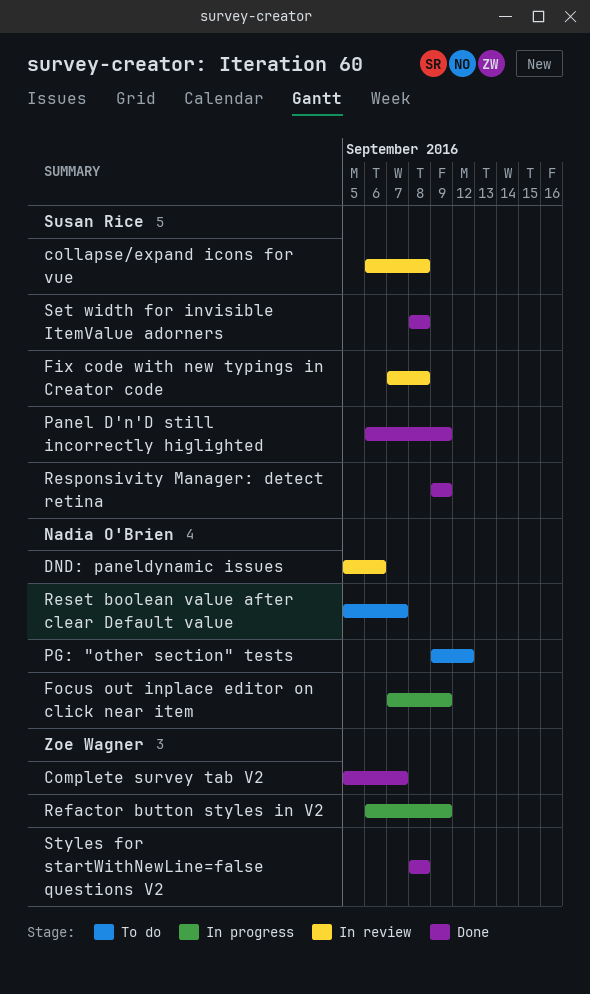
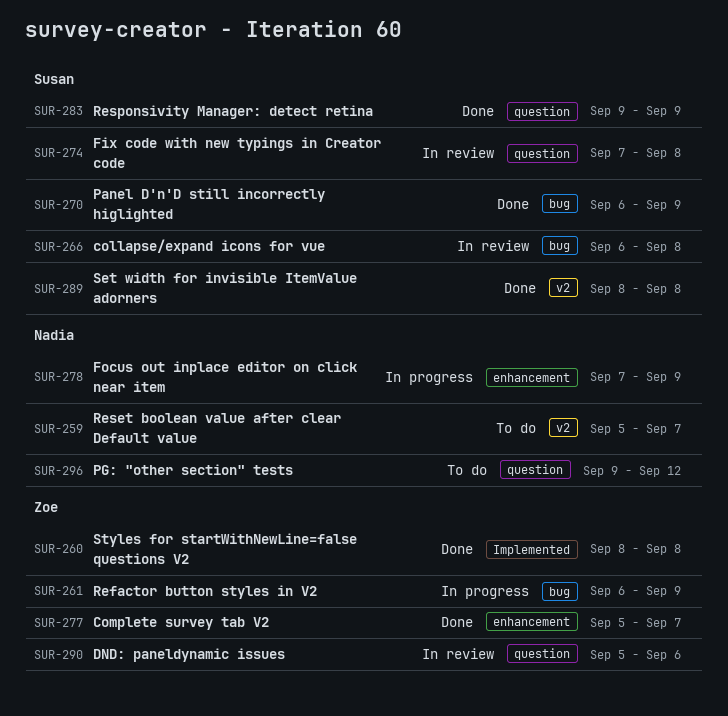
DND: paneldynamic issues, owner: Nadia O'Brien -> Zoe Wagner

